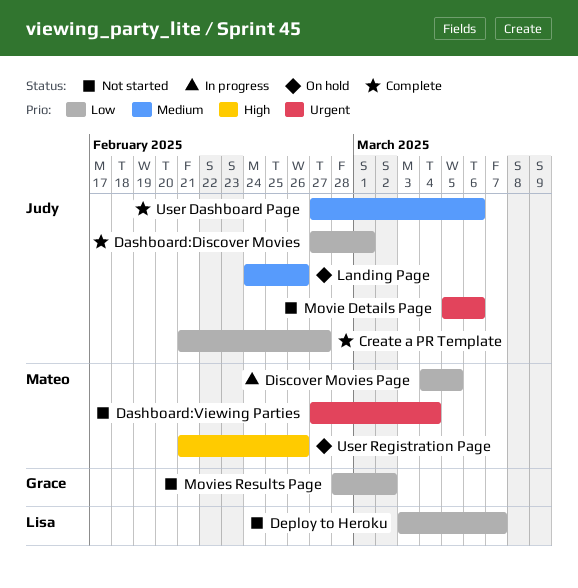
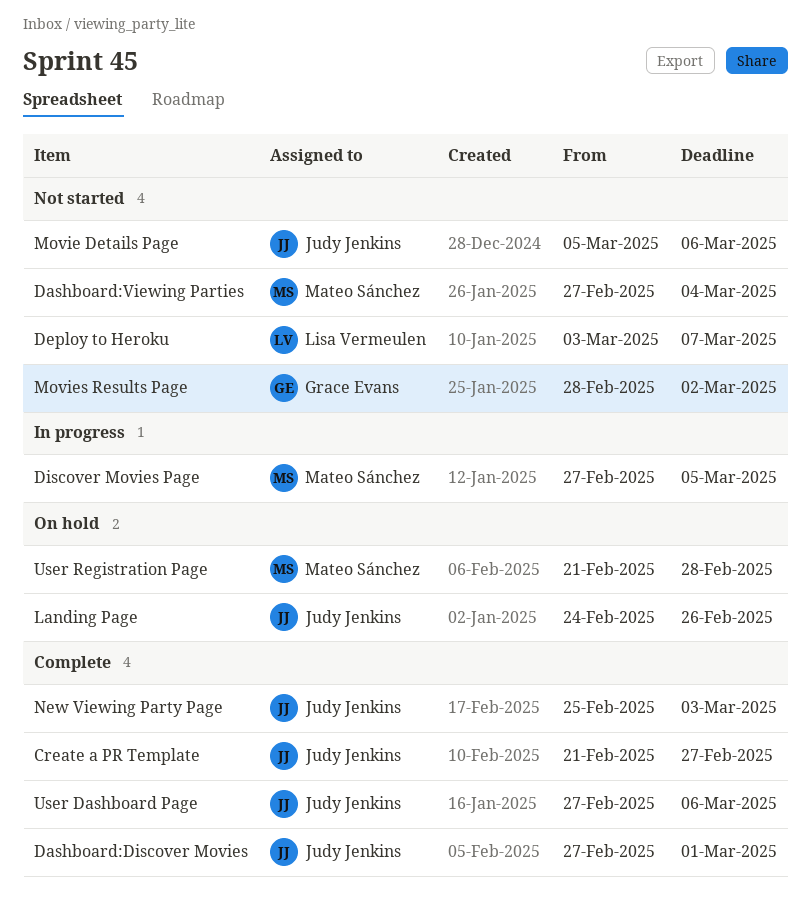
Discover Movies Page, start: Mar 4 -> Feb 27
New Viewing Party Page: none -> present
User Registration Page, due: Feb 26 -> Feb 28

